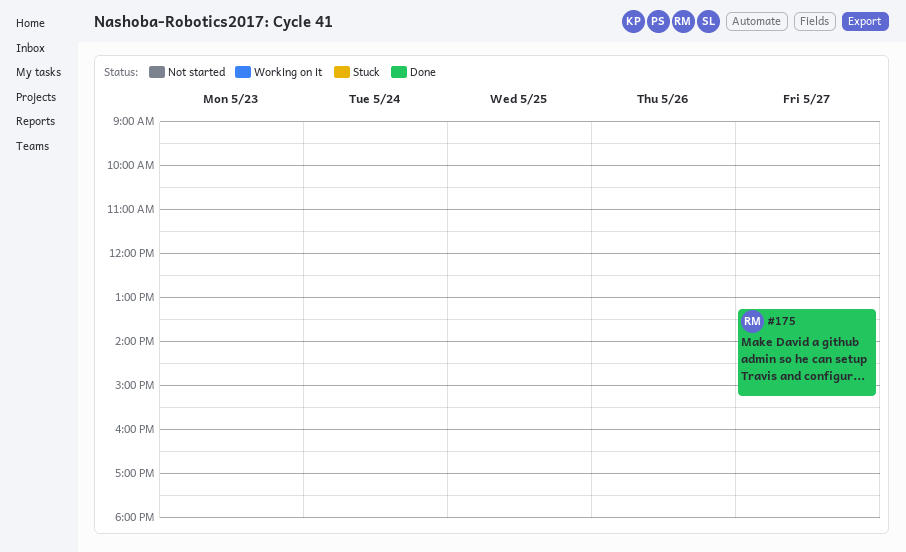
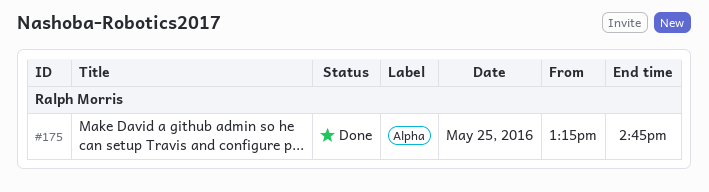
#175, day: May 27 -> May 25
#175, ends: 15:15 -> 14:45

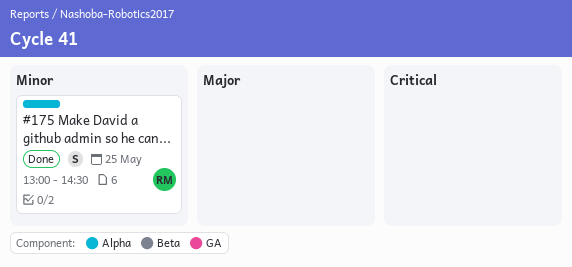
#175, begins: 13:15 -> 13:00
#175, ends: 14:45 -> 14:30

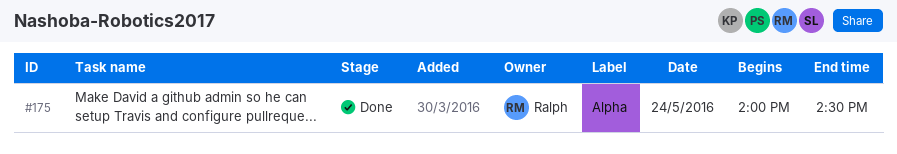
#175, day: May 25 -> May 24
#175, begins: 13:00 -> 14:00

